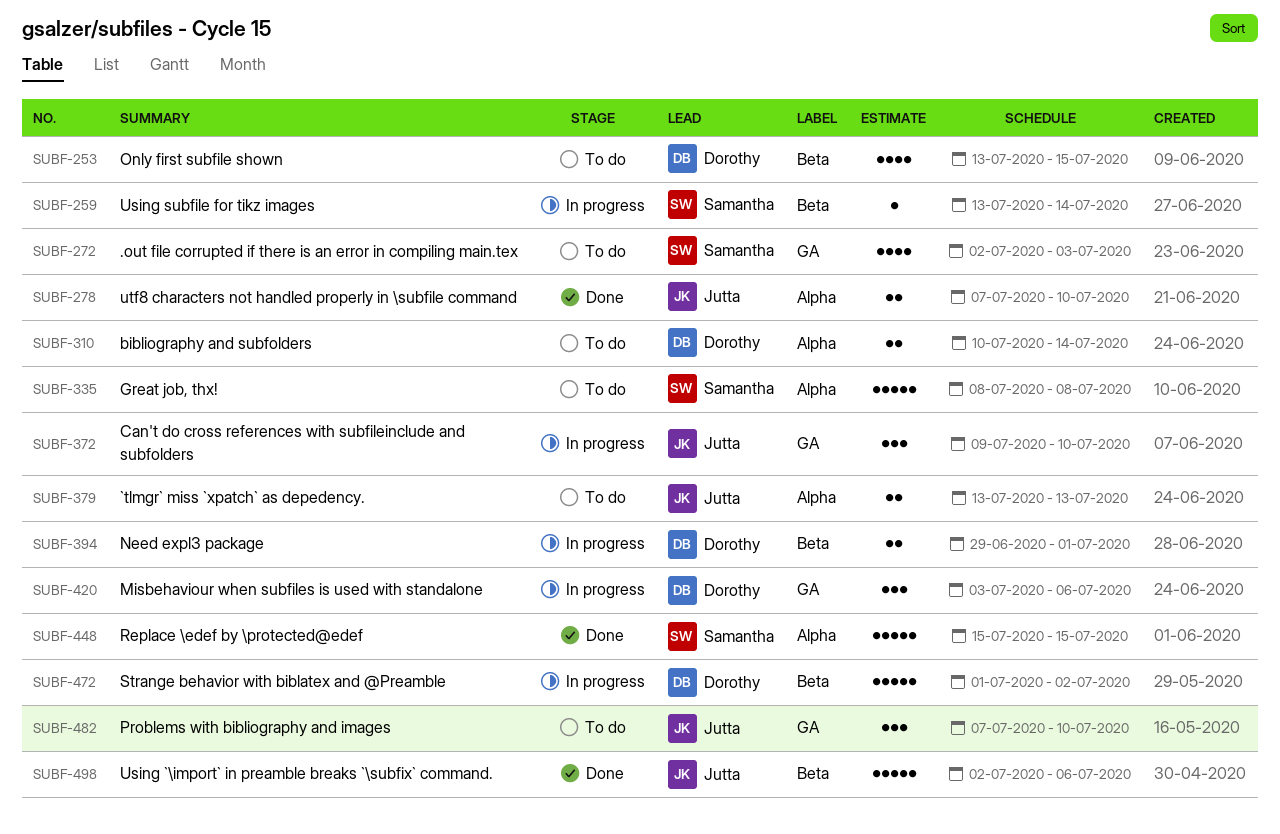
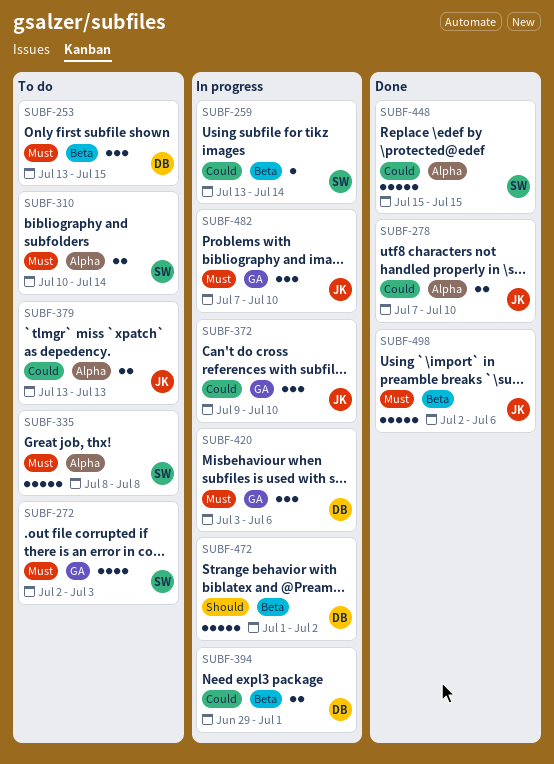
SUBF-253, estimate: 4 -> 3
SUBF-310, owner: Dorothy -> Samantha
SUBF-482, status: To do -> In progress

